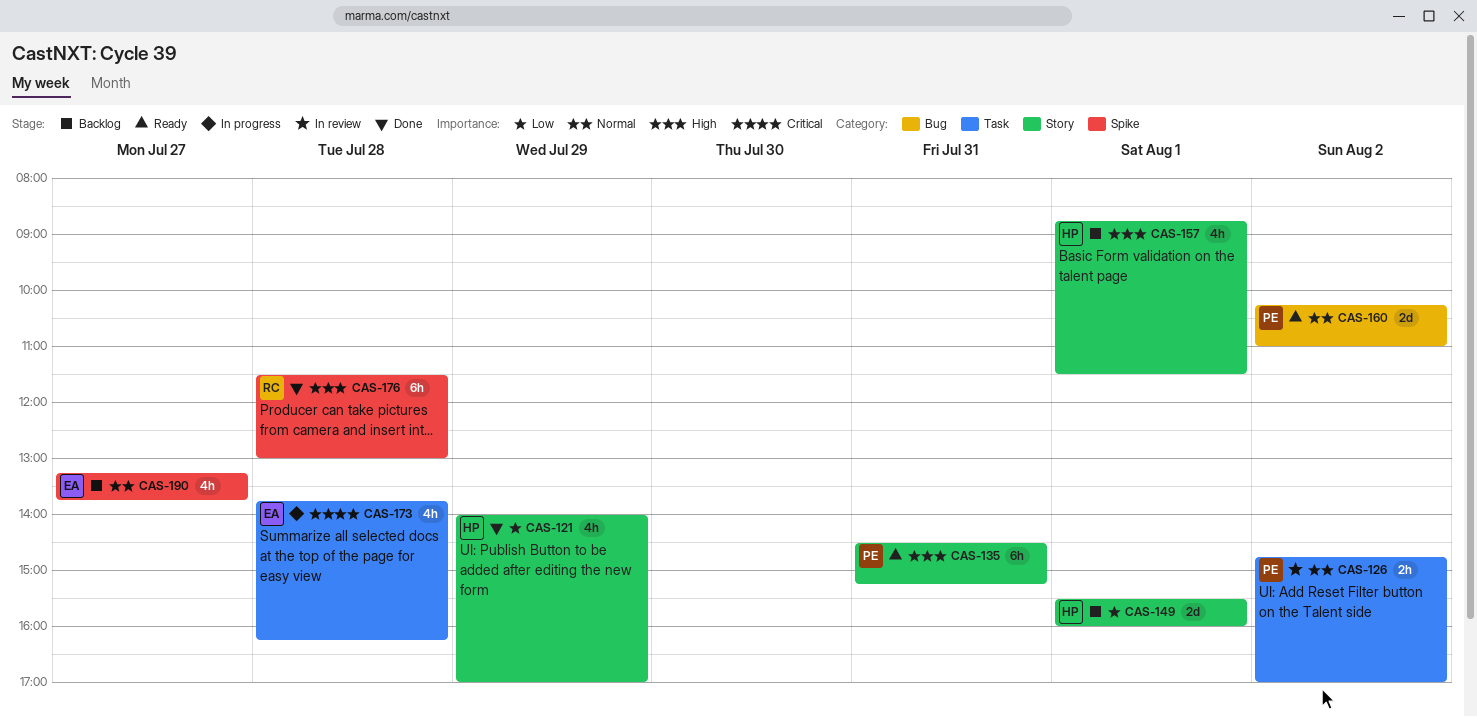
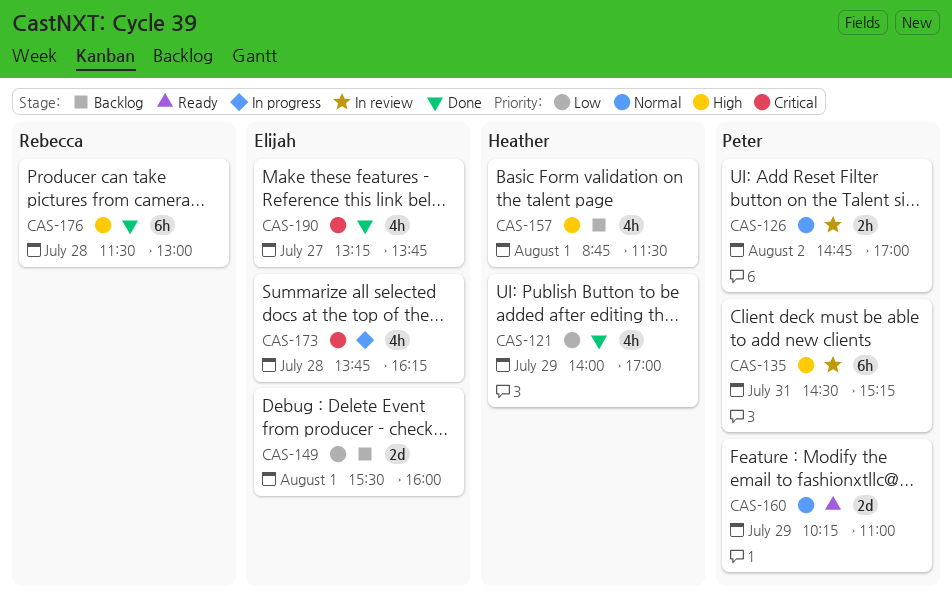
CAS-135, status: Ready -> In review
CAS-149, owner: Heather -> Elijah
CAS-160, day: Aug 2 -> Jul 29
CAS-190, status: Backlog -> Done
CAS-190, priority: Normal -> Critical

